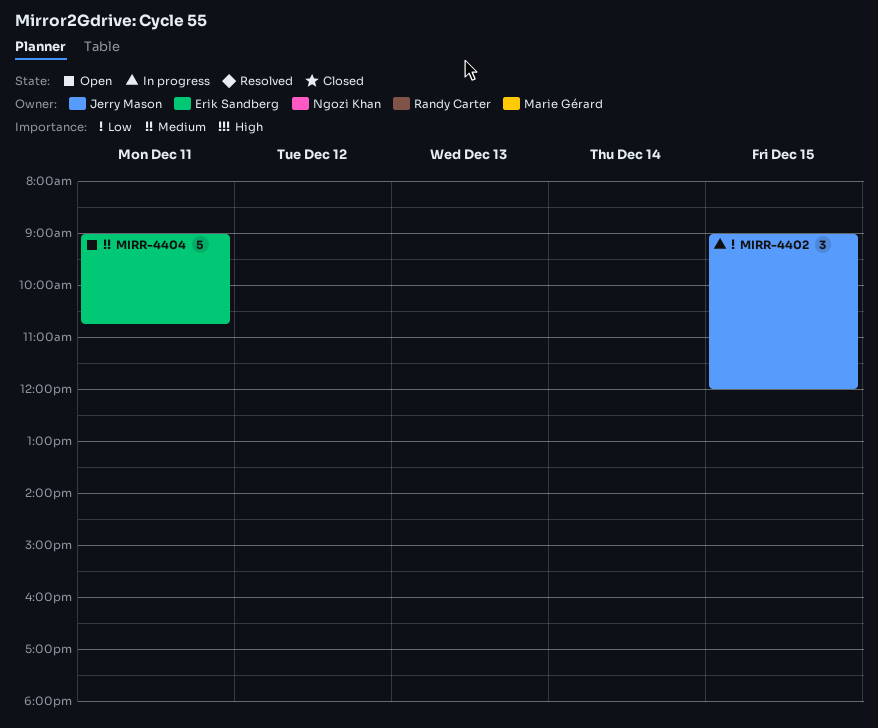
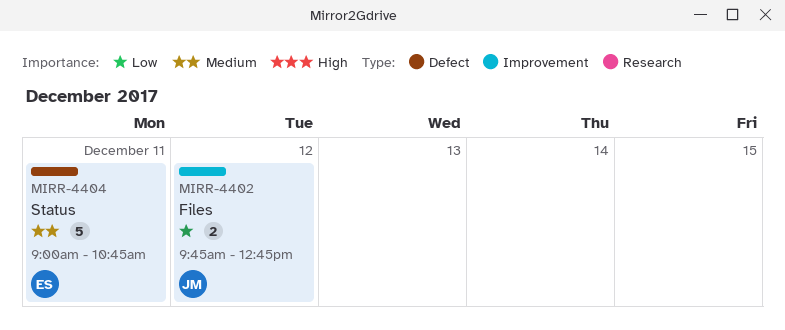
MIRR-4402, estimate: 3 -> 2
MIRR-4402, day: Dec 15 -> Dec 12
MIRR-4402, begins: 09:00 -> 09:45
MIRR-4402, ends: 12:00 -> 12:45

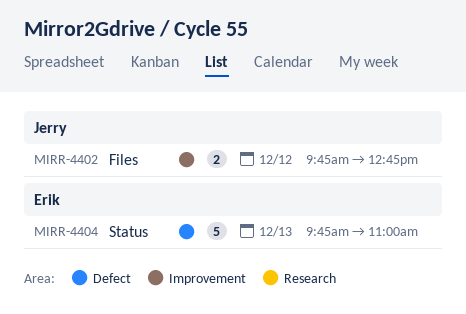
MIRR-4404, day: Dec 11 -> Dec 13
MIRR-4404, begins: 09:00 -> 09:45
MIRR-4404, ends: 10:45 -> 11:00

